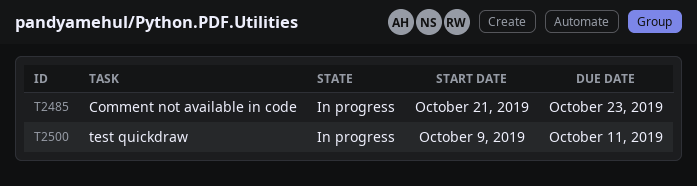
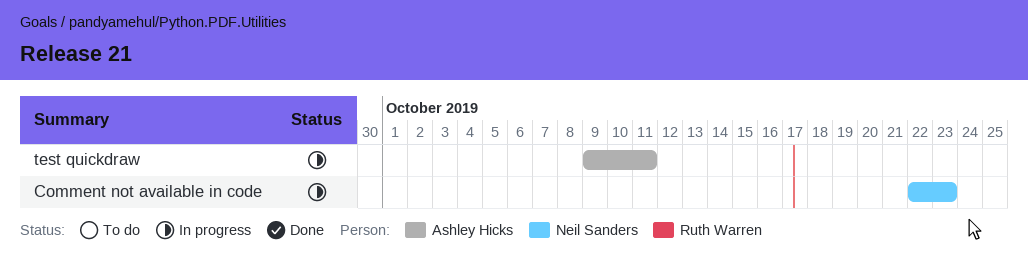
Comment not available in code, start: Oct 21 -> Oct 22

